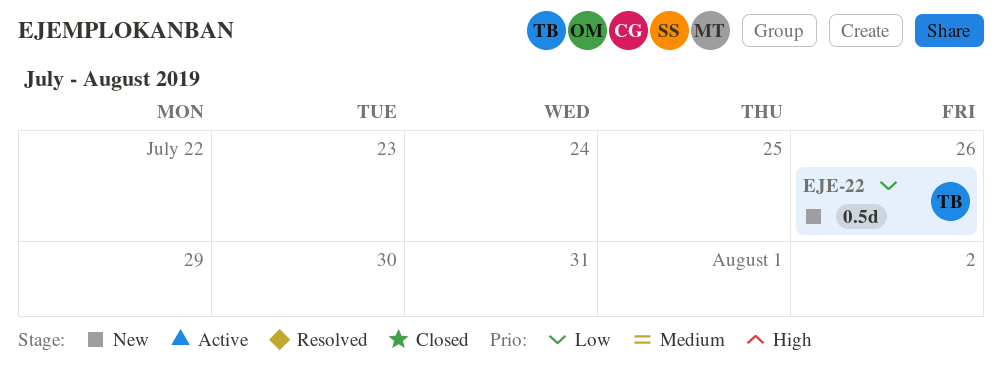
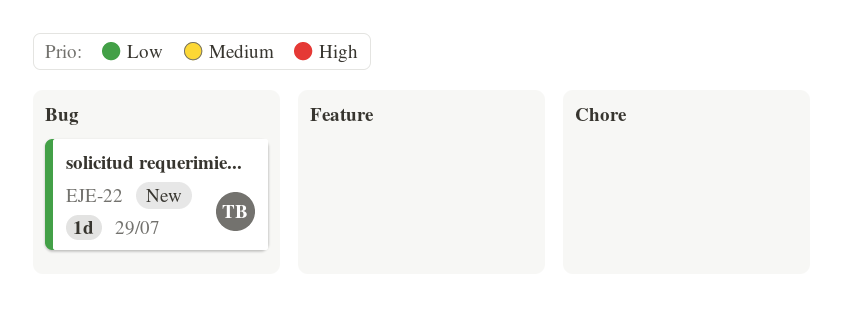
EJE-22, estimate: 0.5d -> 1d
EJE-22, due: Jul 26 -> Jul 29

